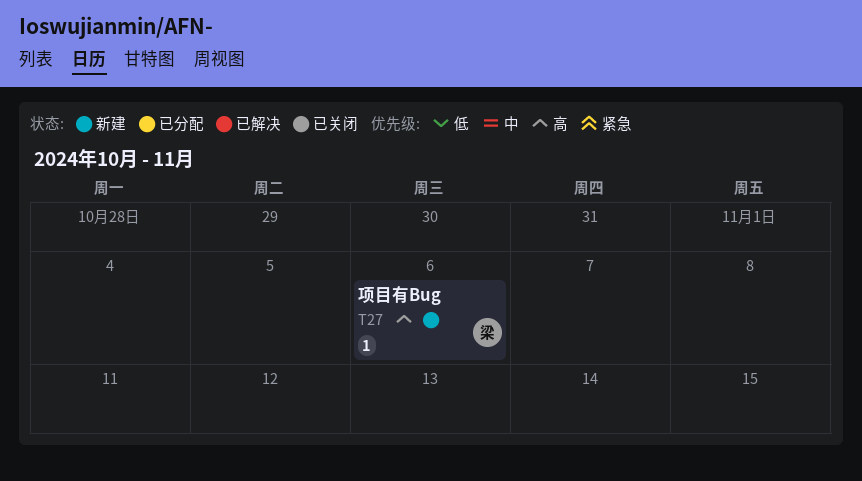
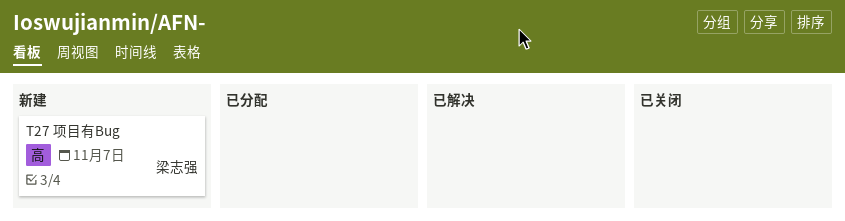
T27, due: Nov 6 -> Nov 7

